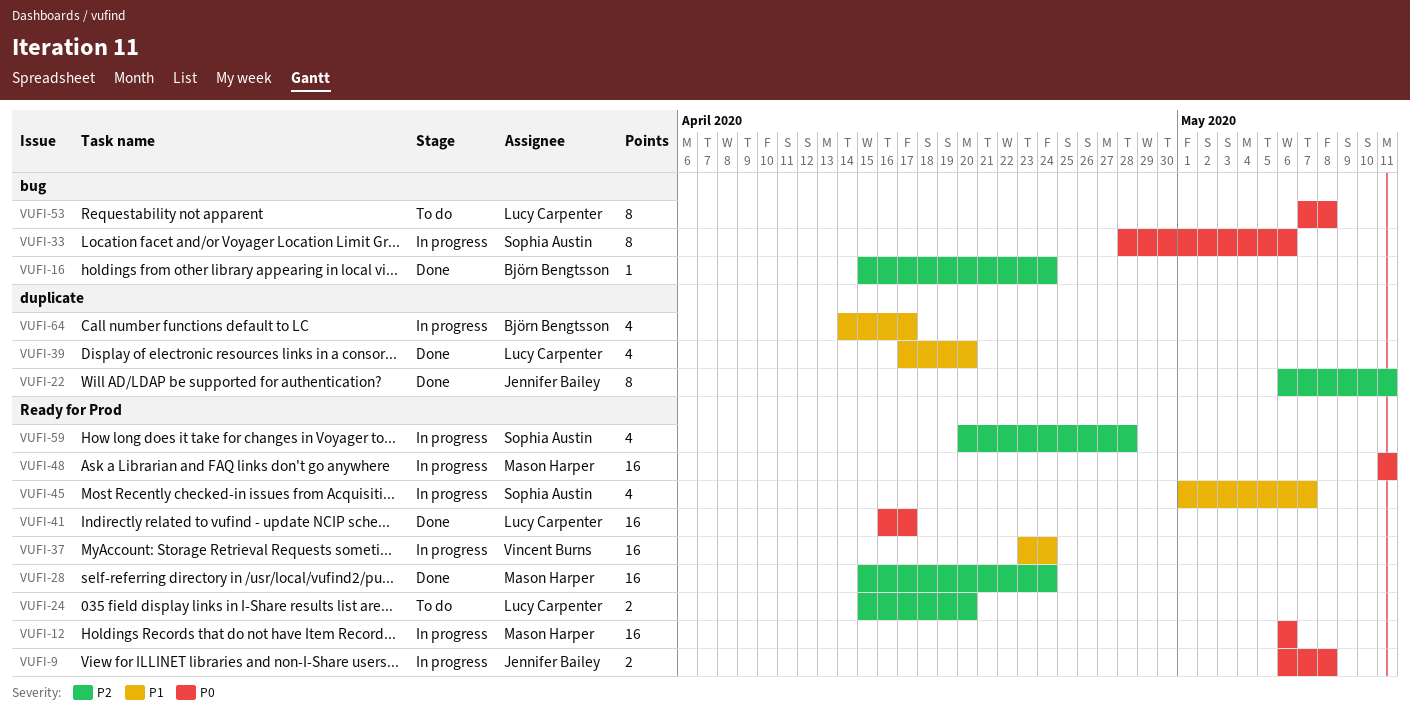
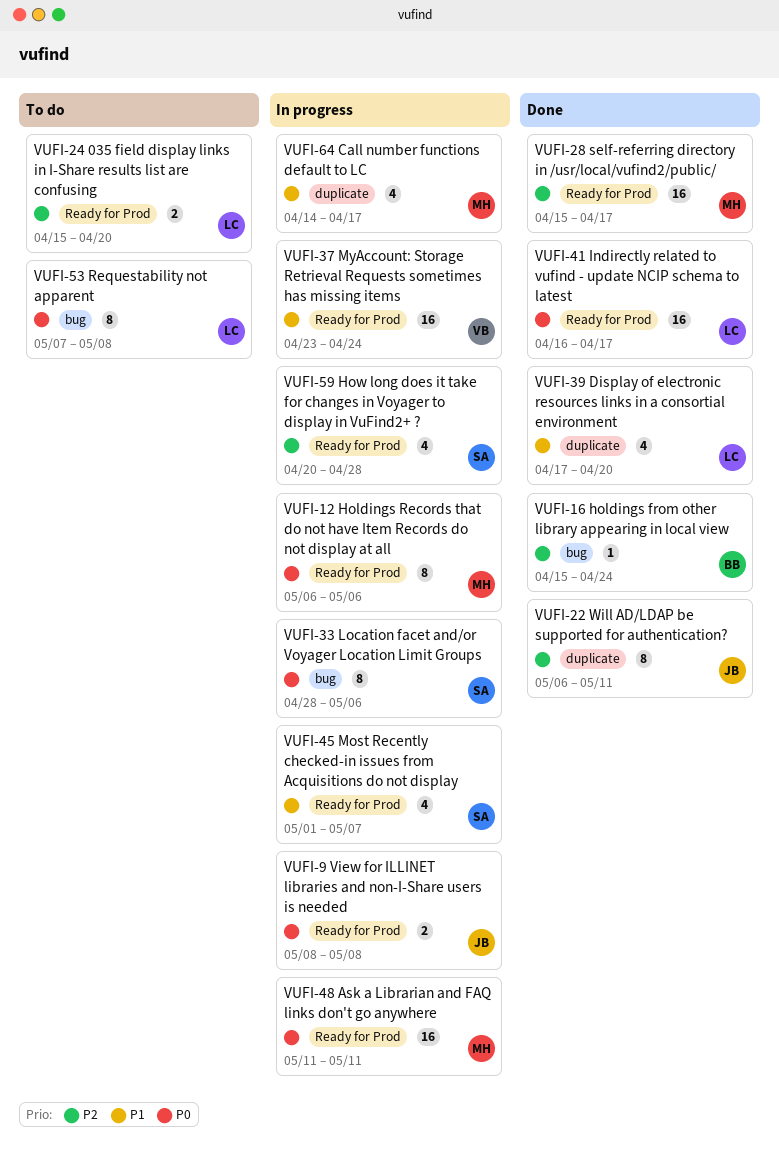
VUFI-9, start: May 6 -> May 8
VUFI-12, estimate: 16 -> 8
VUFI-28, due: Apr 24 -> Apr 17
VUFI-64, owner: Björn Bengtsson -> Mason Harper

